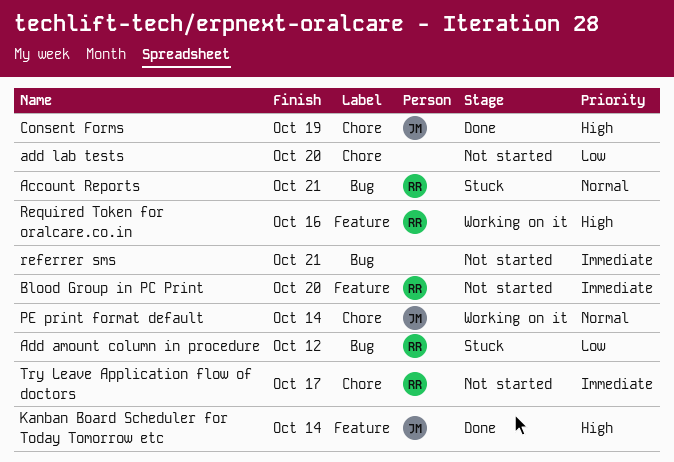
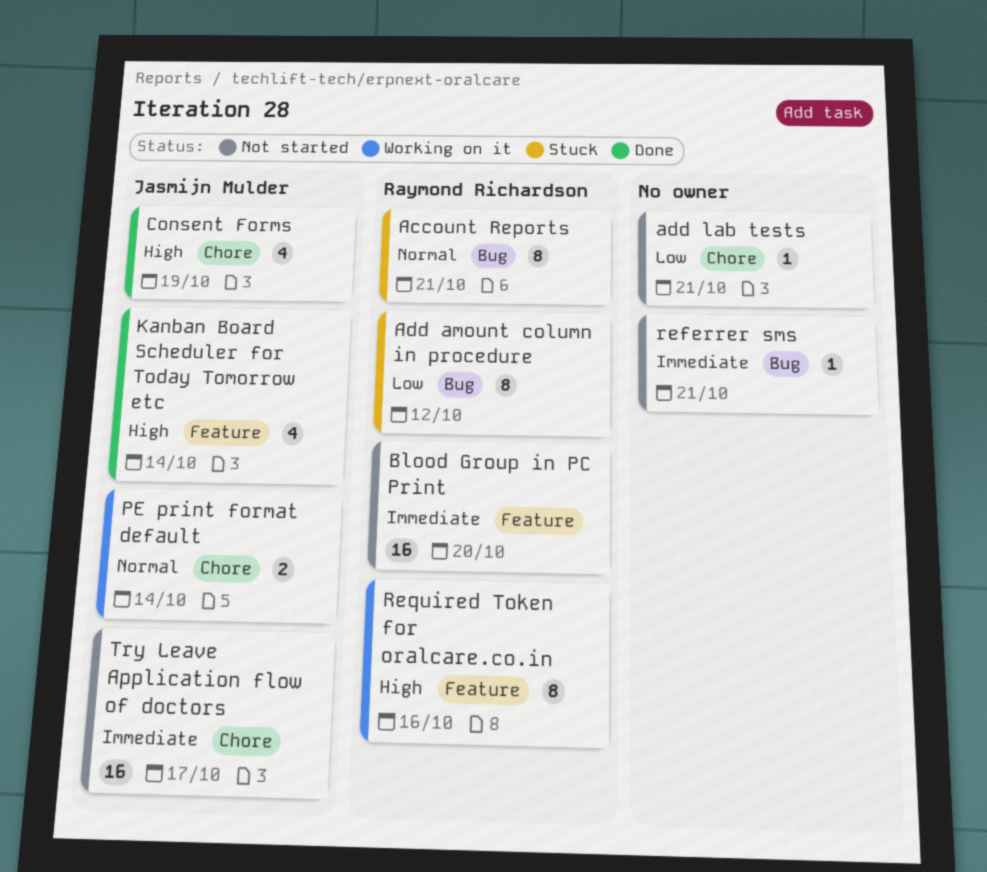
add lab tests, due: Oct 20 -> Oct 21
Try Leave Application flow of doctors, owner: Raymond Richardson -> Jasmijn Mulder

